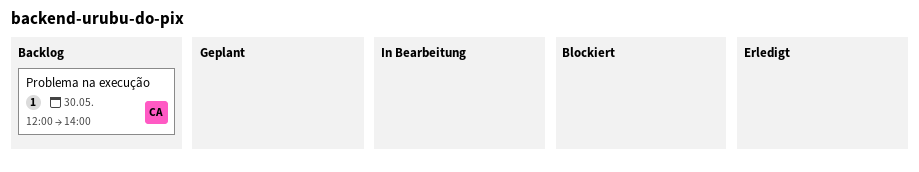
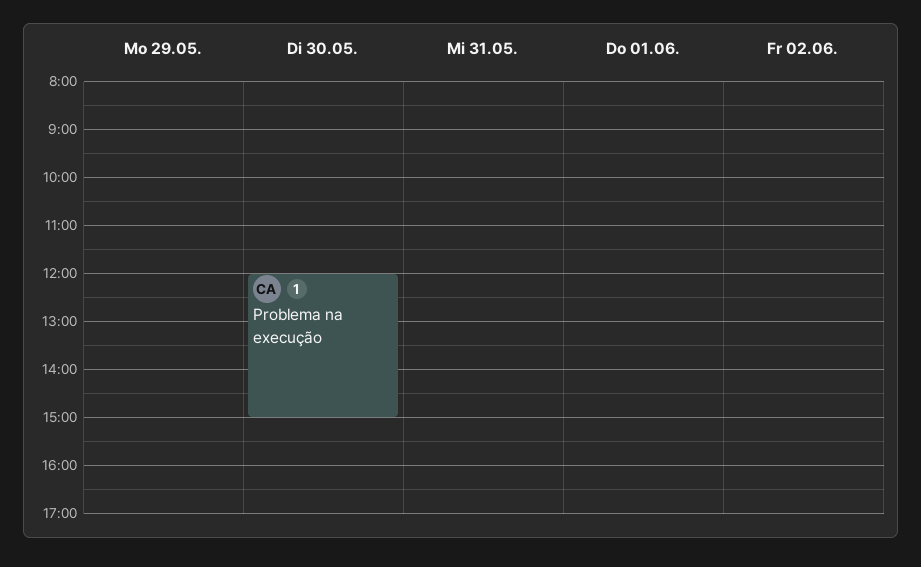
Problema na execução, ends: 14:00 -> 15:00

